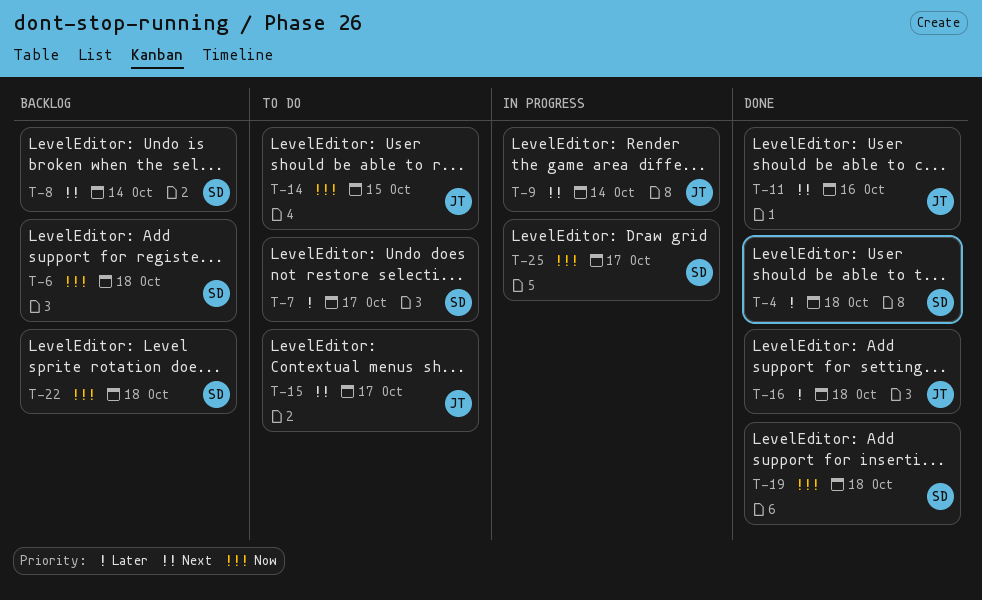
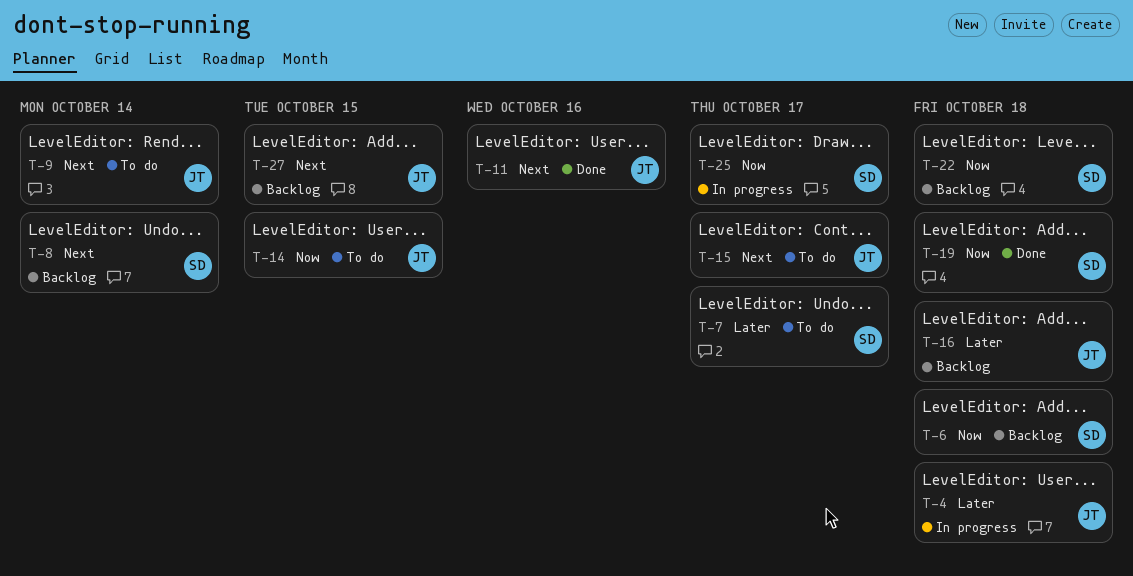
T-4, status: Done -> In progress
T-4, owner: SD -> JT
T-9, status: In progress -> To do
T-16, status: Done -> Backlog
T-27: none -> present

